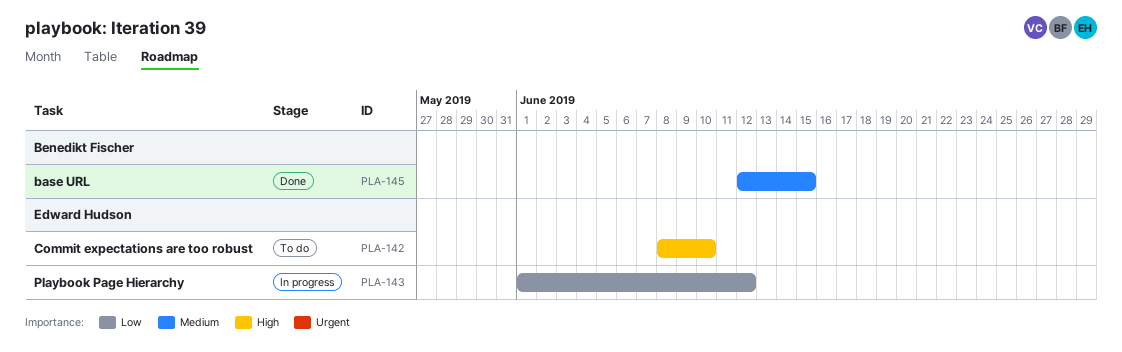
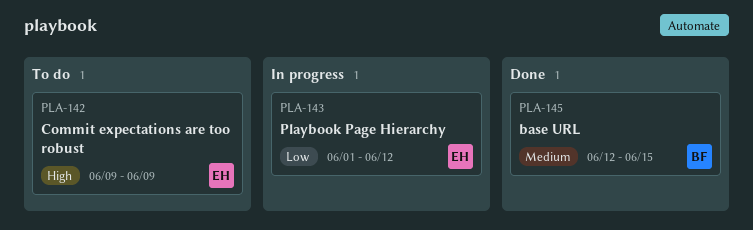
PLA-142, start: Jun 8 -> Jun 9
PLA-142, due: Jun 10 -> Jun 9

